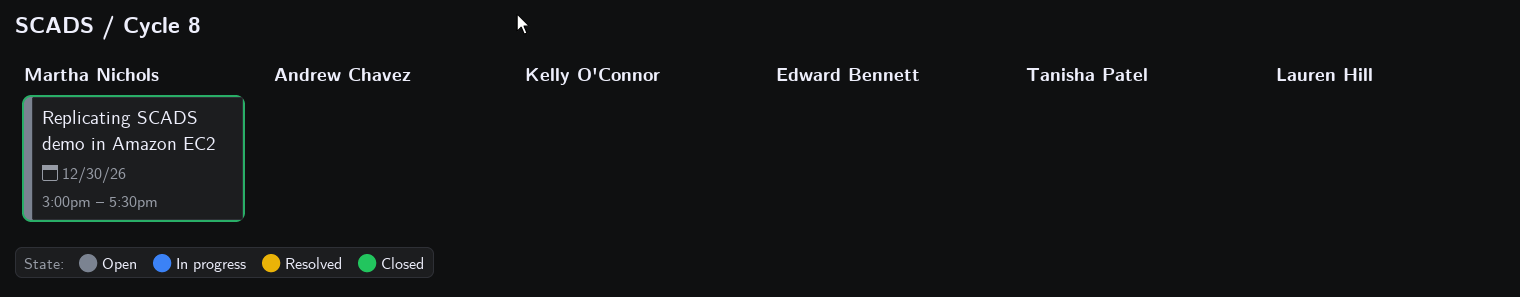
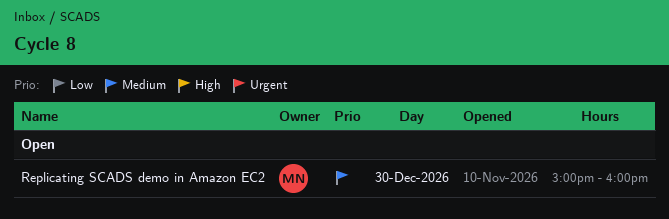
Replicating SCADS demo in Amazon EC2, ends: 17:30 -> 16:00

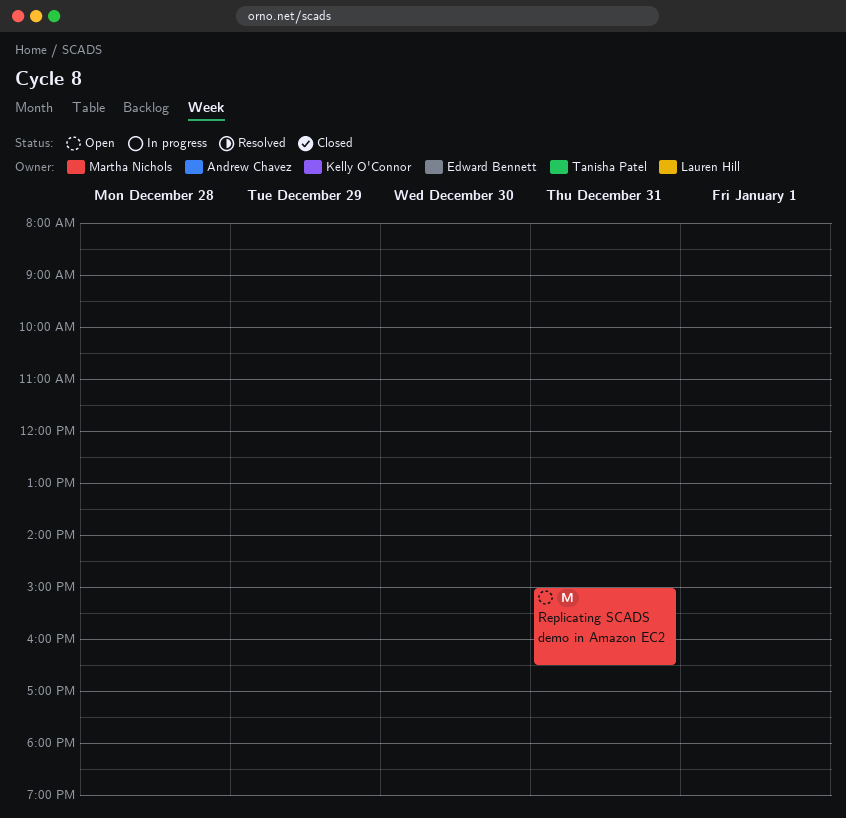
Replicating SCADS demo in Amazon EC2, day: Dec 30 -> Dec 31
Replicating SCADS demo in Amazon EC2, ends: 16:00 -> 16:30

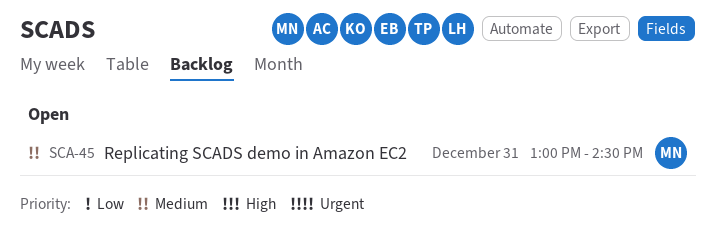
Replicating SCADS demo in Amazon EC2, begins: 15:00 -> 13:00
Replicating SCADS demo in Amazon EC2, ends: 16:30 -> 14:30

